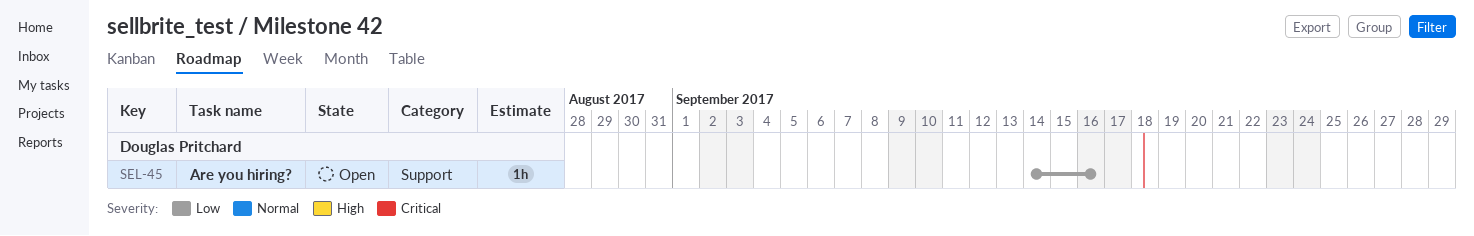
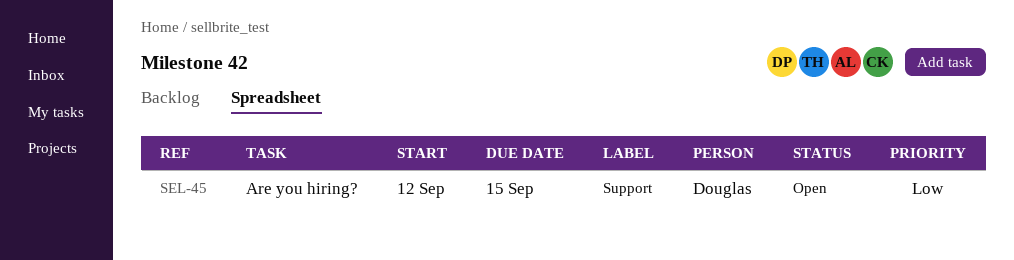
SEL-45, start: Sep 14 -> Sep 12
SEL-45, due: Sep 16 -> Sep 15

